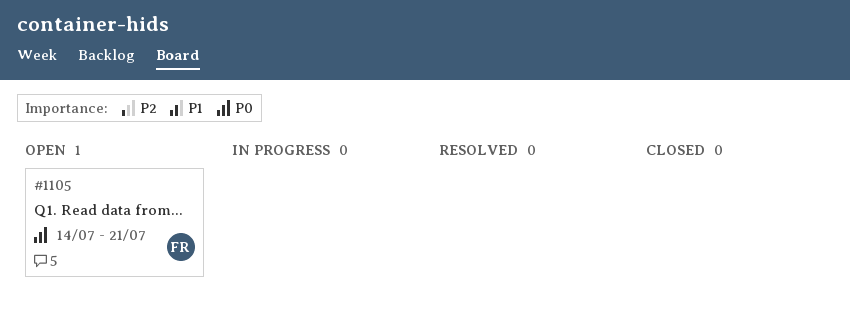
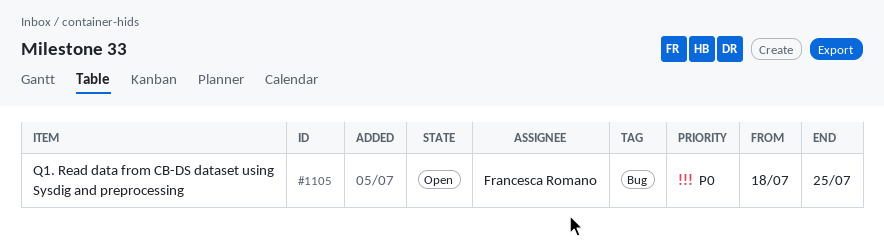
#1105, start: Jul 14 -> Jul 18
#1105, due: Jul 21 -> Jul 25

